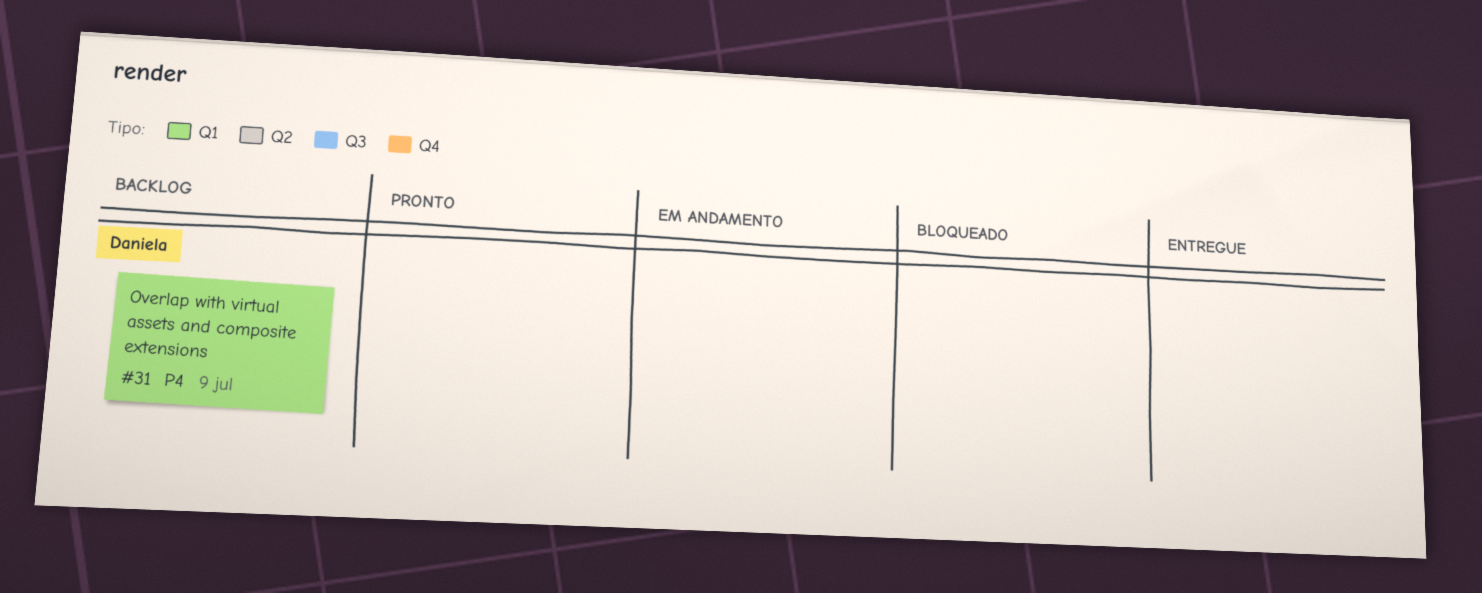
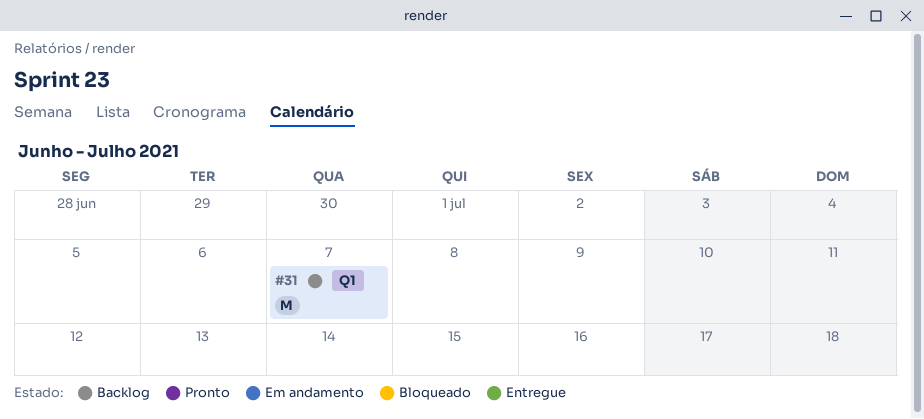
#31, due: Jul 9 -> Jul 7

